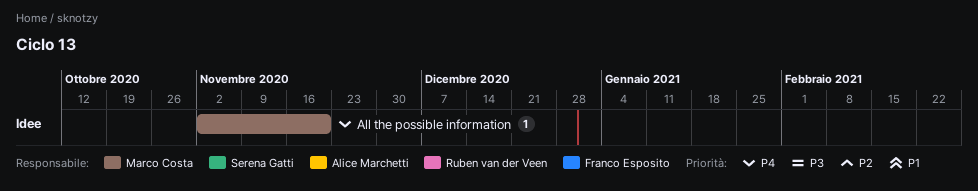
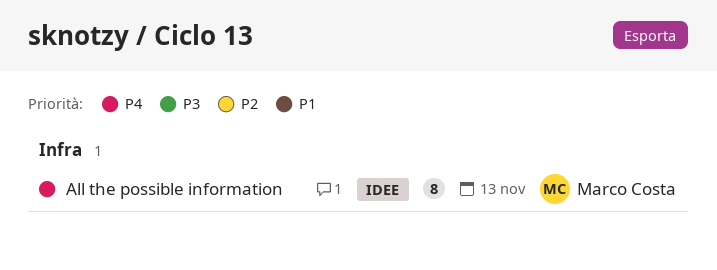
All the possible information, estimate: 1 -> 8
All the possible information, due: Nov 20 -> Nov 13

